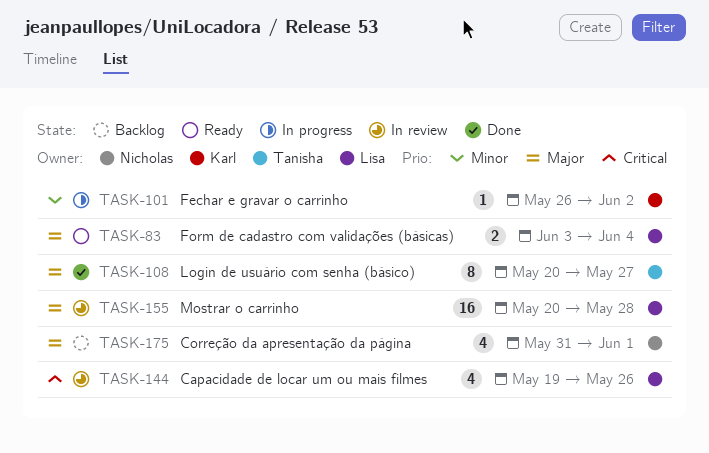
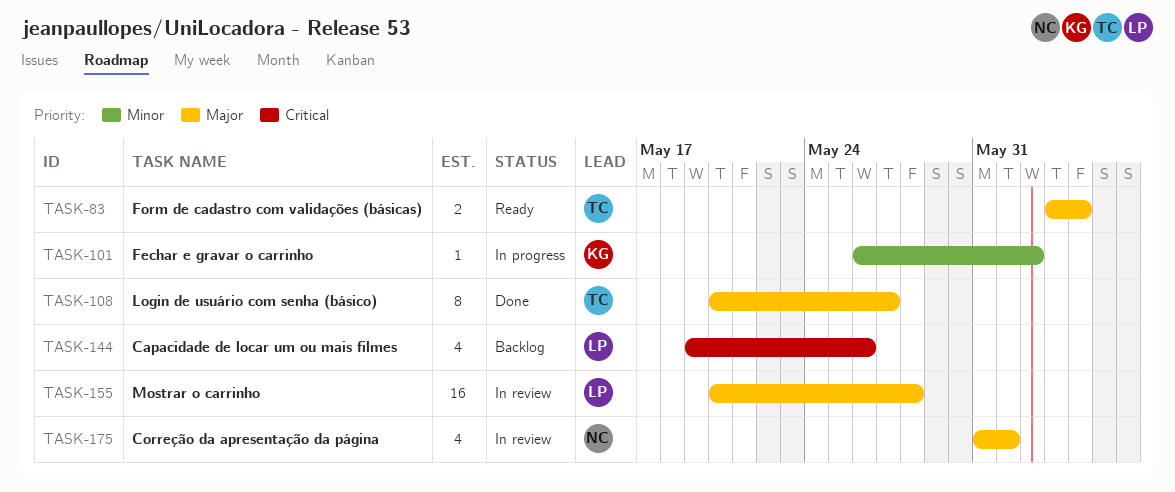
TASK-83, owner: Lisa -> Tanisha
TASK-144, status: In review -> Backlog
TASK-175, status: Backlog -> In review

